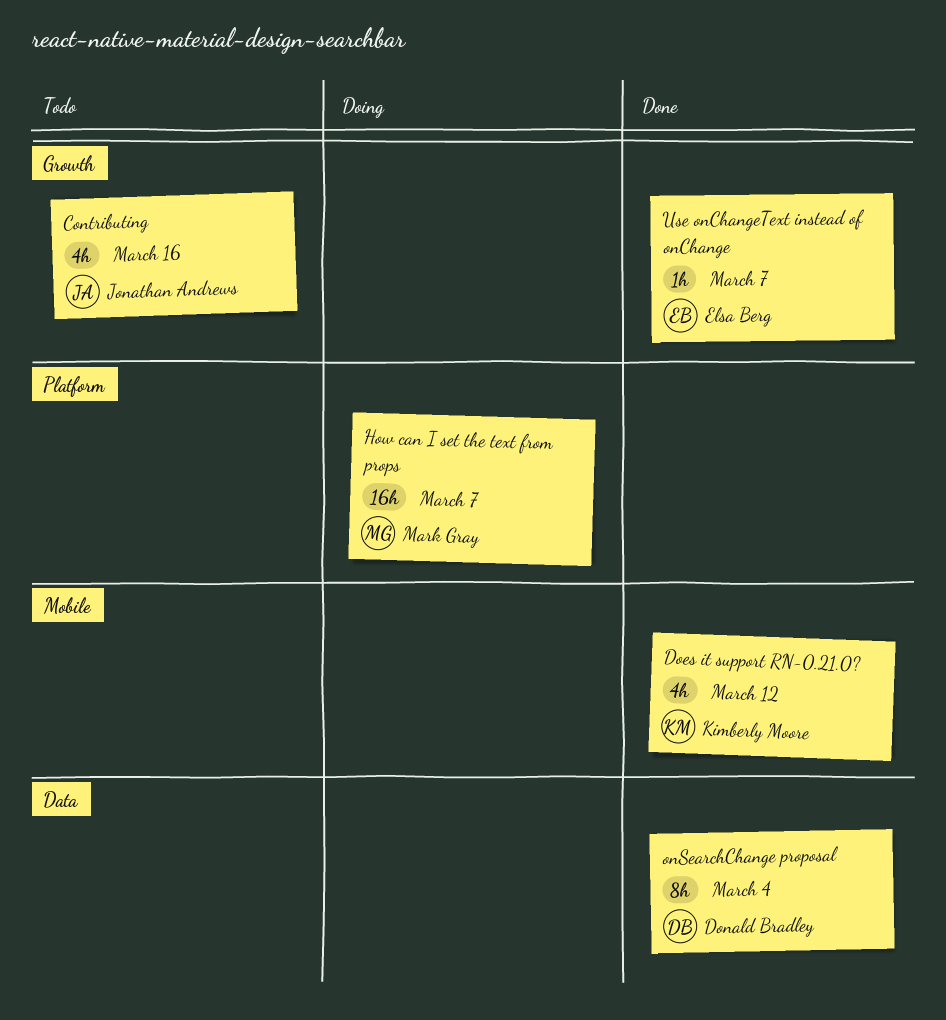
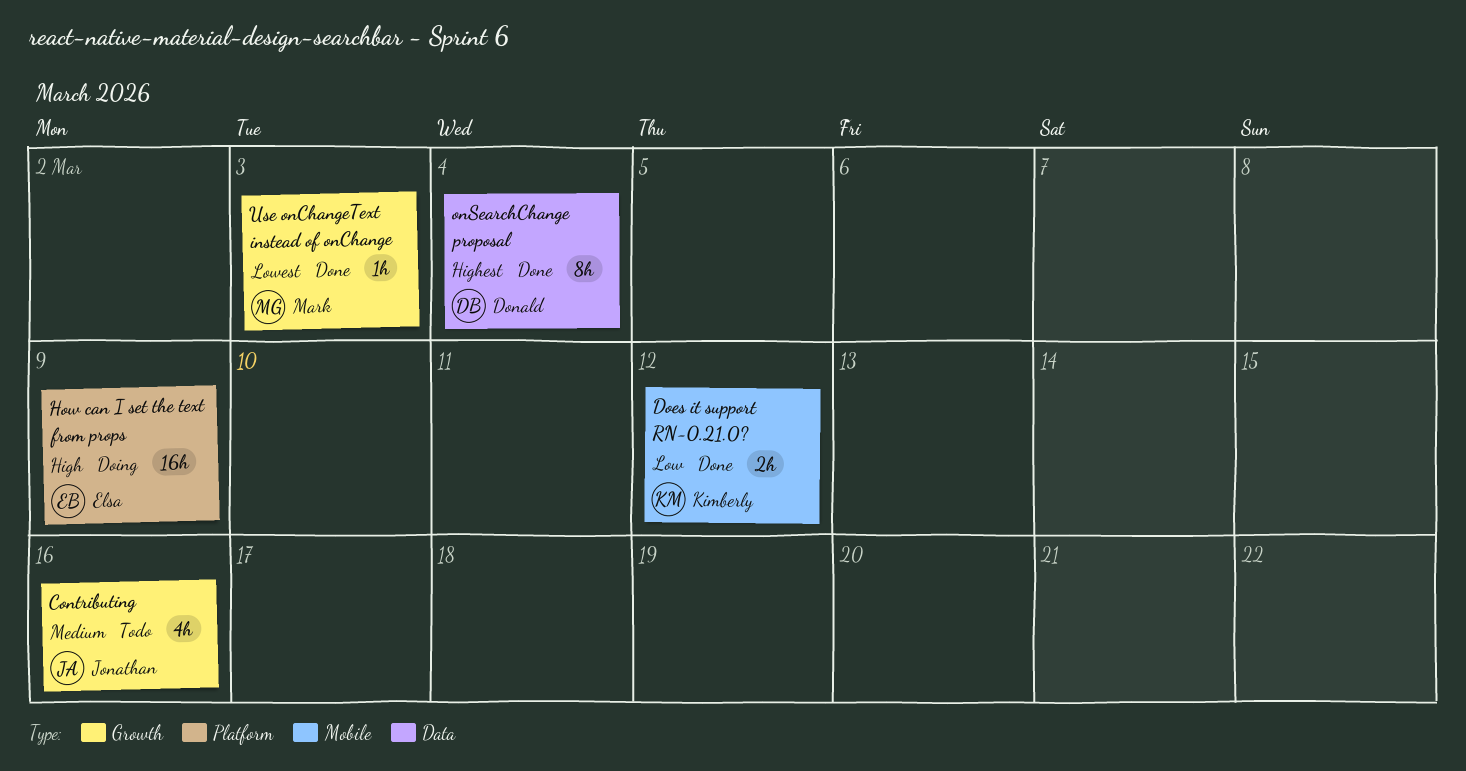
Does it support RN-0.21.0?, estimate: 4h -> 2h
How can I set the text from props, owner: Mark Gray -> Elsa Berg
How can I set the text from props, due: Mar 7 -> Mar 9
Use onChangeText instead of onChange, owner: Elsa Berg -> Mark Gray
Use onChangeText instead of onChange, due: Mar 7 -> Mar 3

